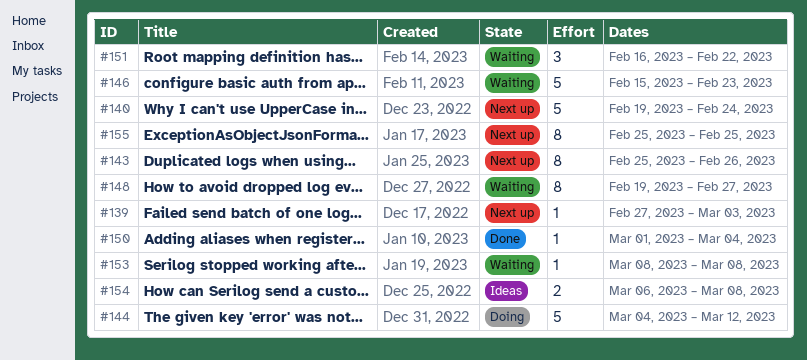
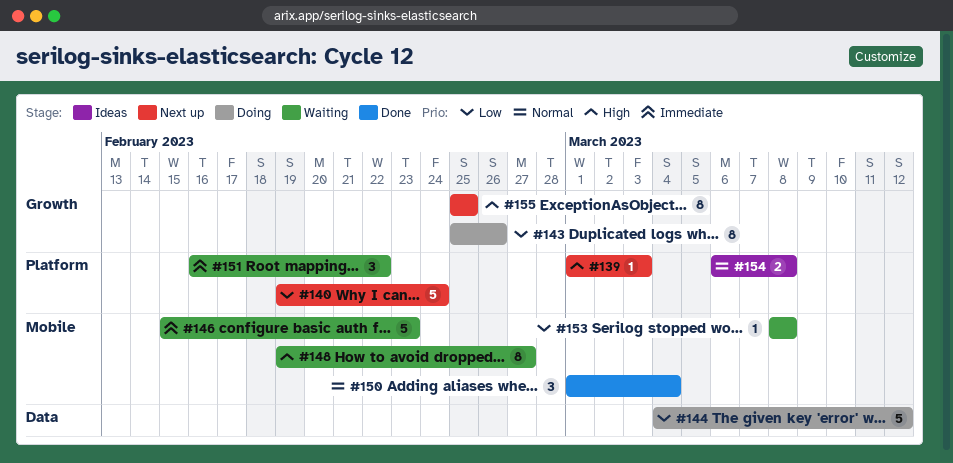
#139, start: Feb 27 -> Mar 1
#143, status: Next up -> Doing
#150, estimate: 1 -> 3

